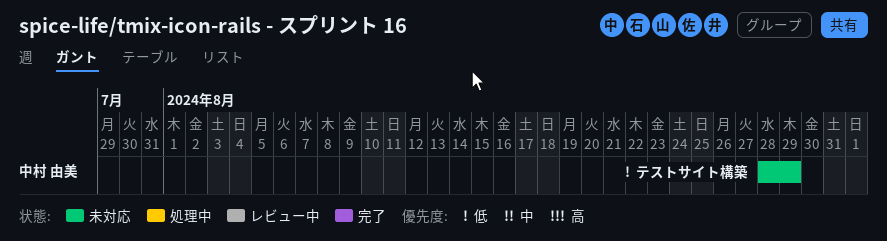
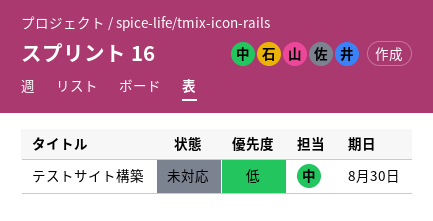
テストサイト構築, due: Aug 29 -> Aug 30

